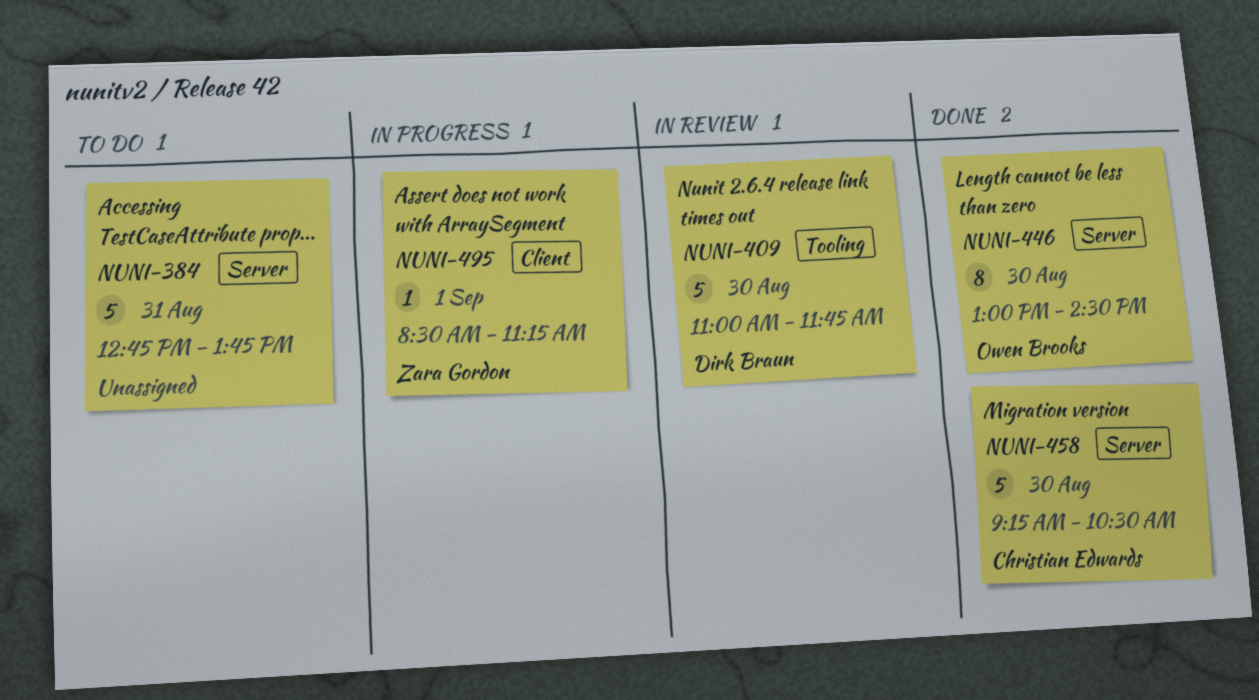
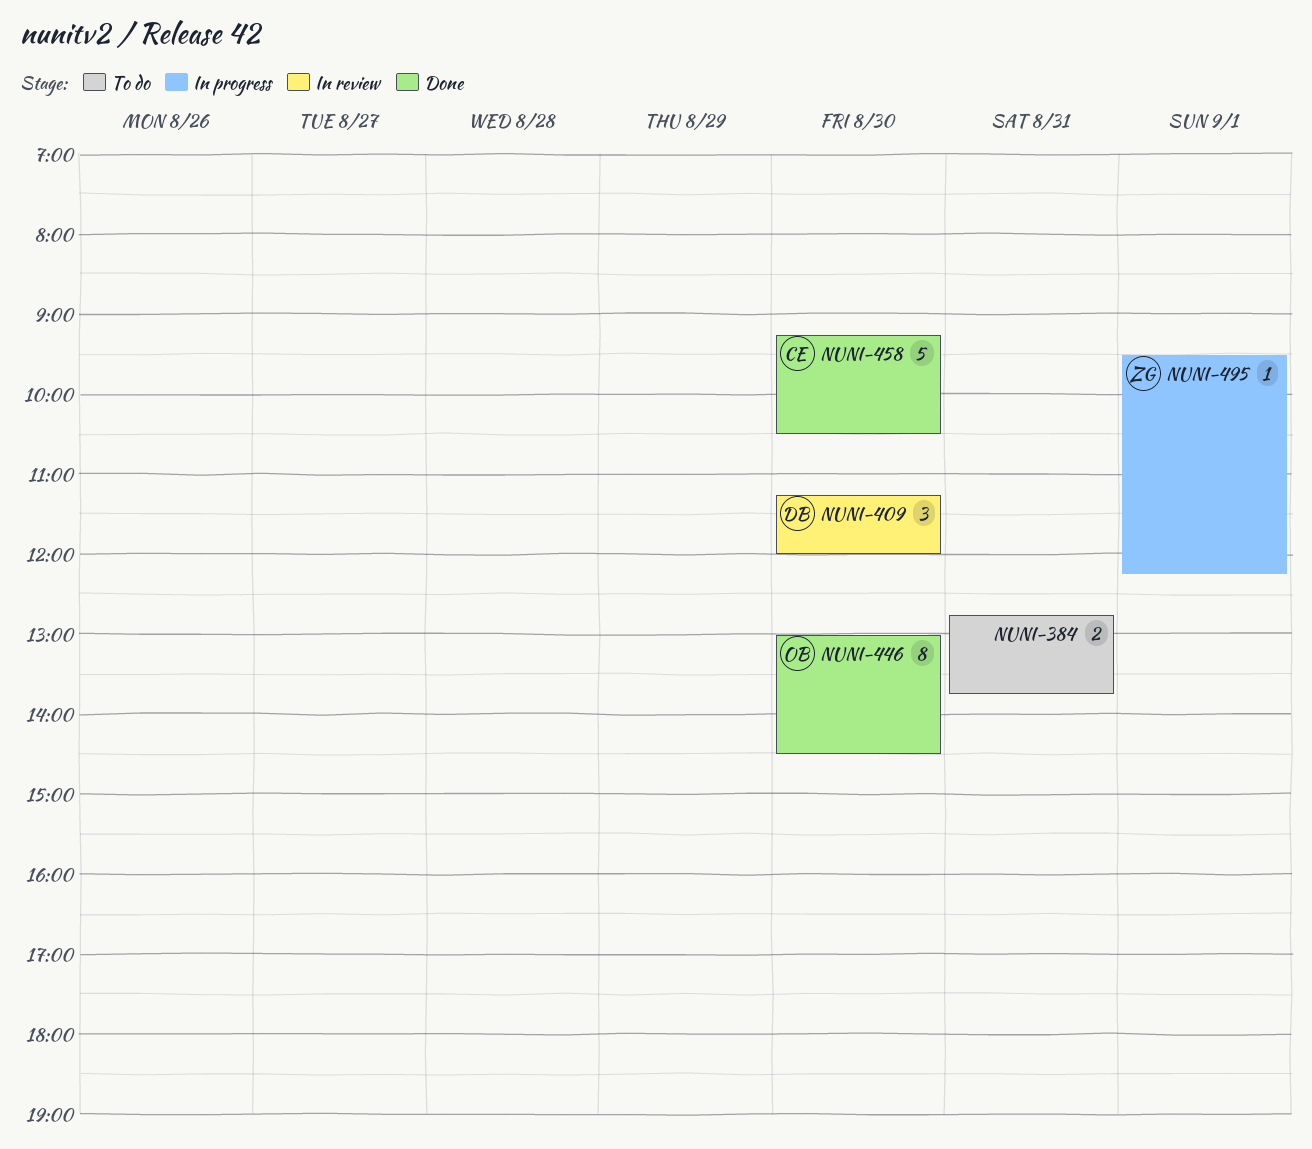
NUNI-384, estimate: 5 -> 2
NUNI-409, estimate: 5 -> 3
NUNI-409, begins: 11:00 -> 11:15
NUNI-409, ends: 11:45 -> 12:00
NUNI-495, begins: 08:30 -> 09:30
NUNI-495, ends: 11:15 -> 12:15

